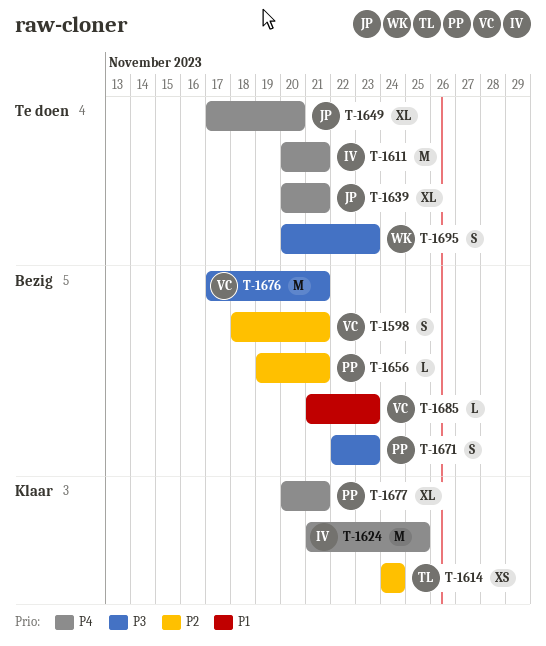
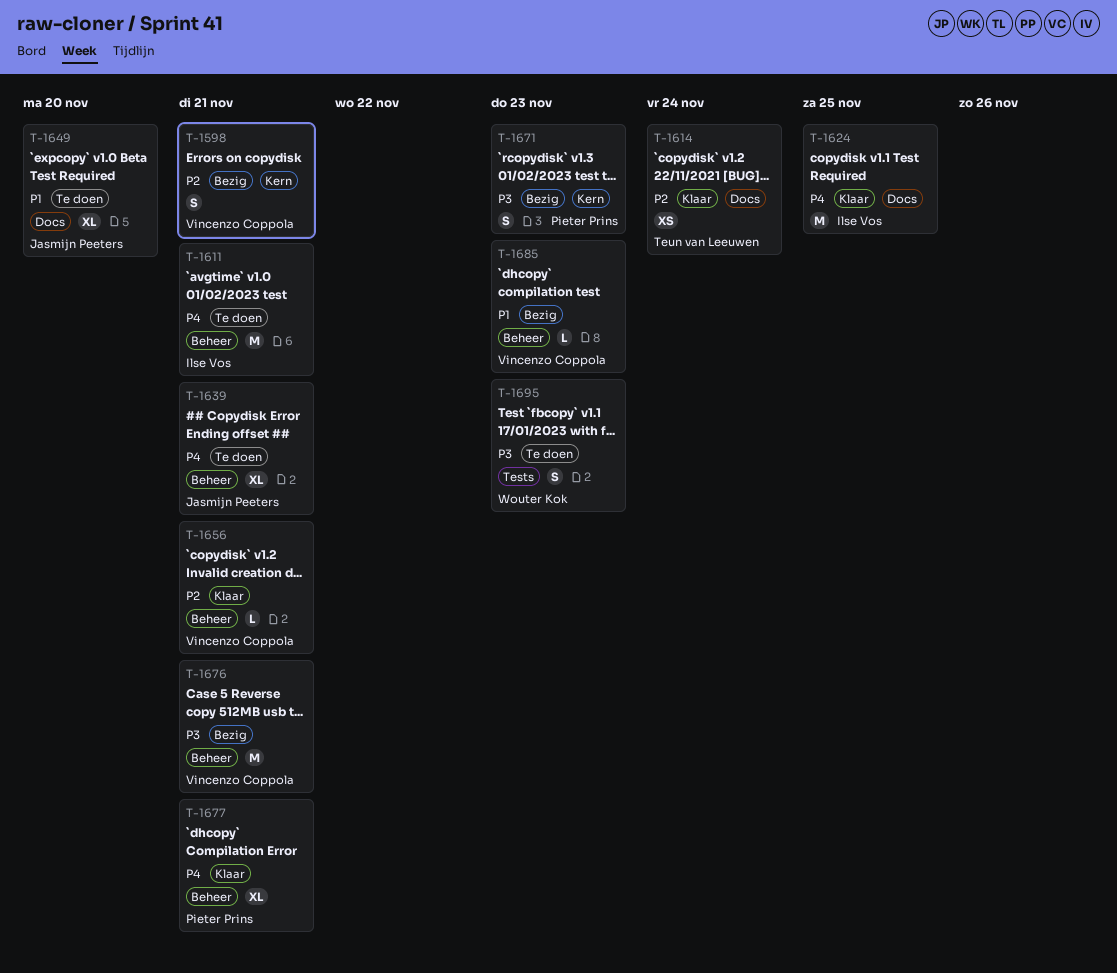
T-1649, priority: P4 -> P1
T-1656, status: Bezig -> Klaar
T-1656, owner: Pieter Prins -> Vincenzo Coppola

